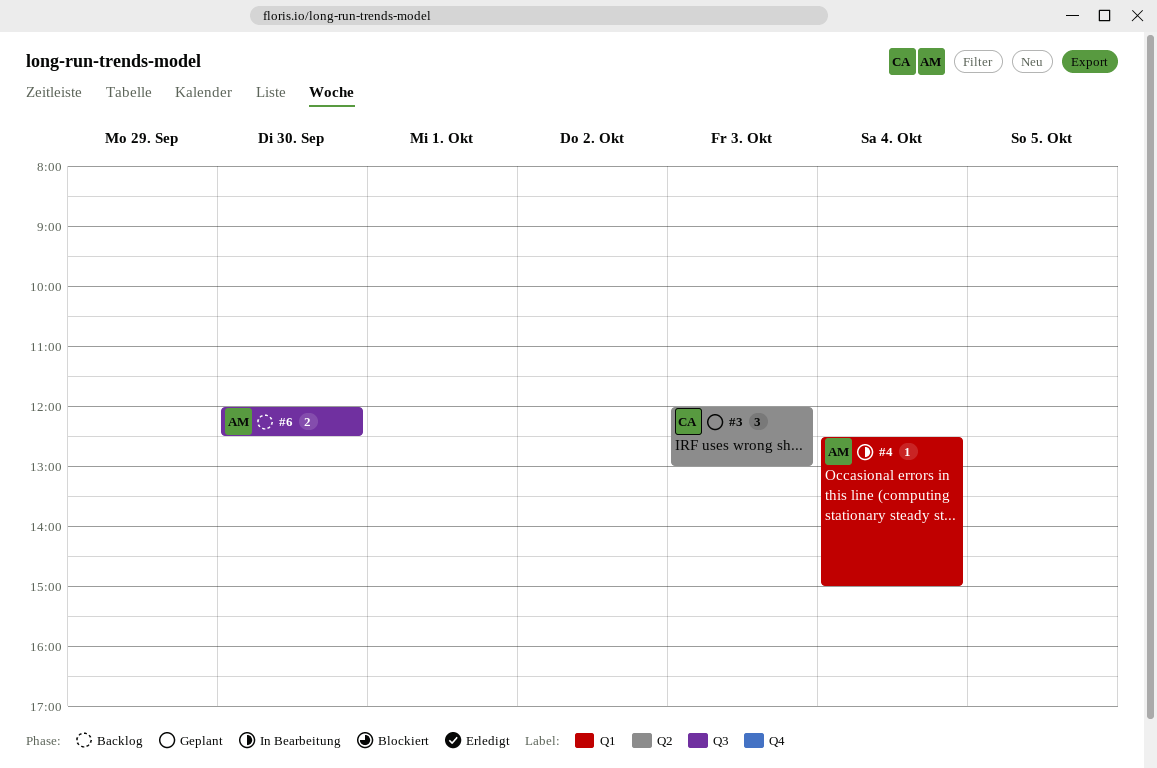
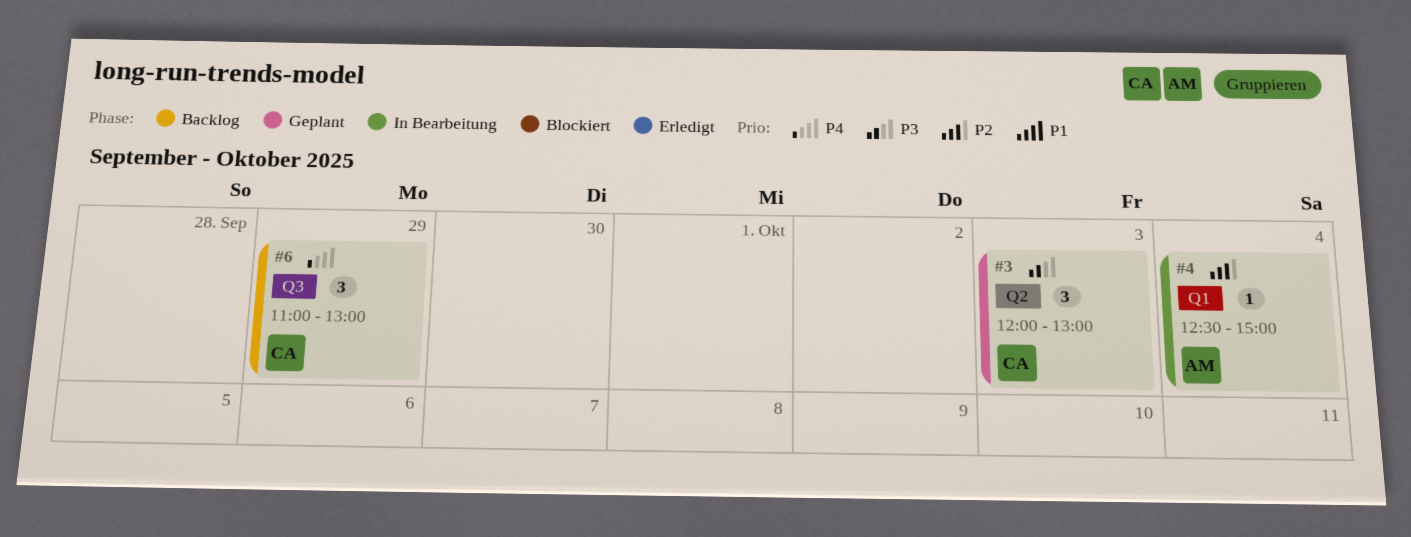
#6, owner: AM -> CA
#6, estimate: 2 -> 3
#6, day: Sep 30 -> Sep 29
#6, begins: 12:00 -> 11:00
#6, ends: 12:30 -> 13:00

